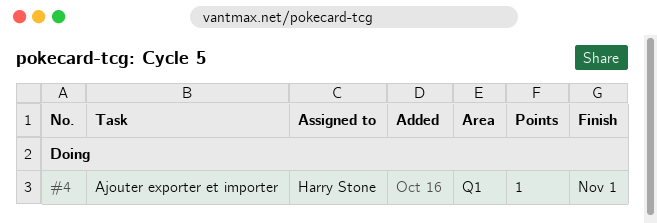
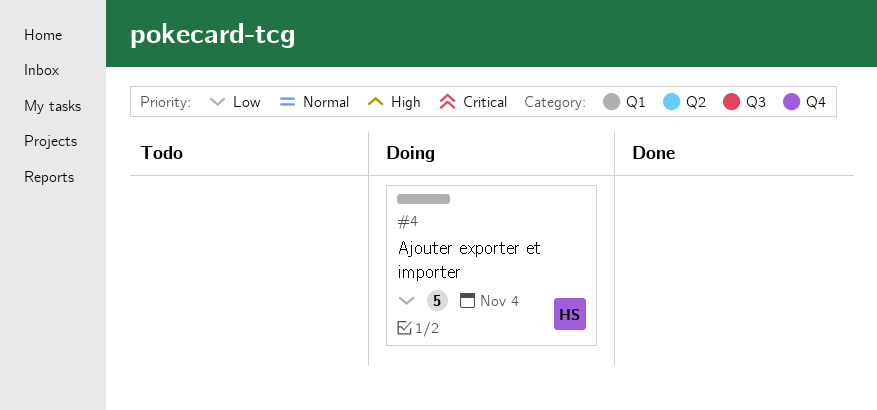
#4, estimate: 1 -> 5
#4, due: Nov 1 -> Nov 4

